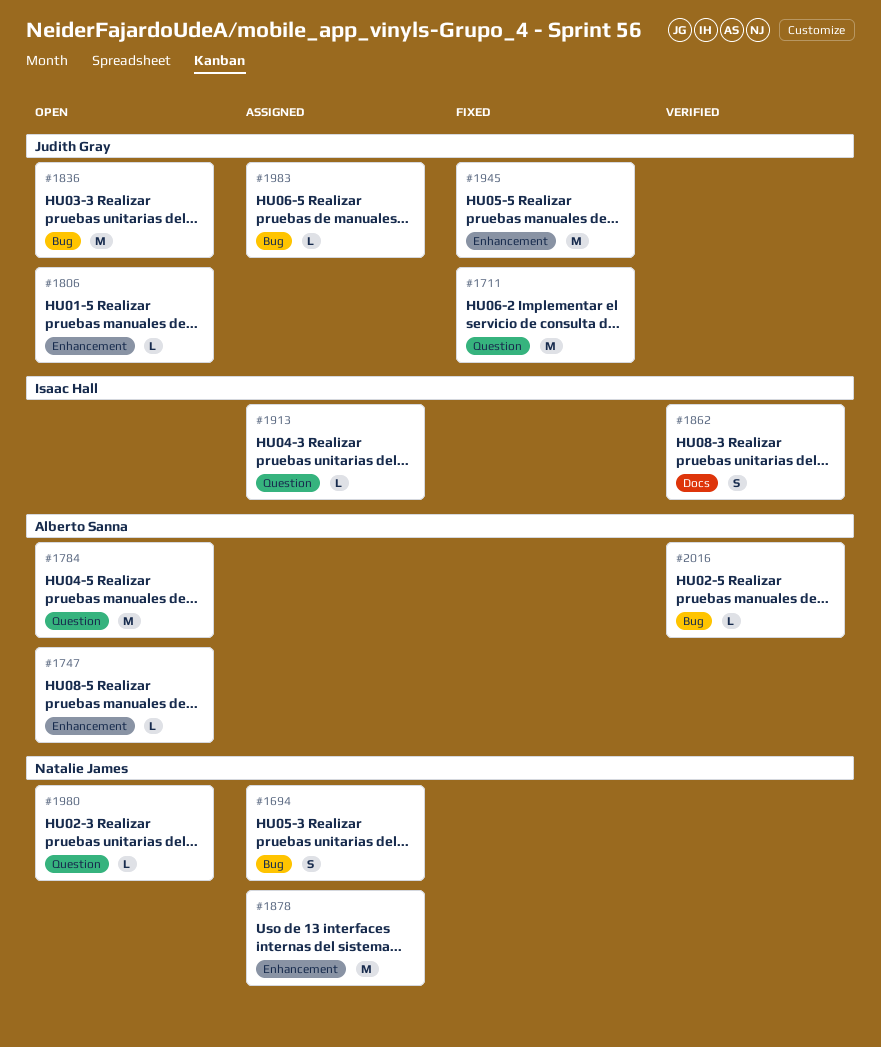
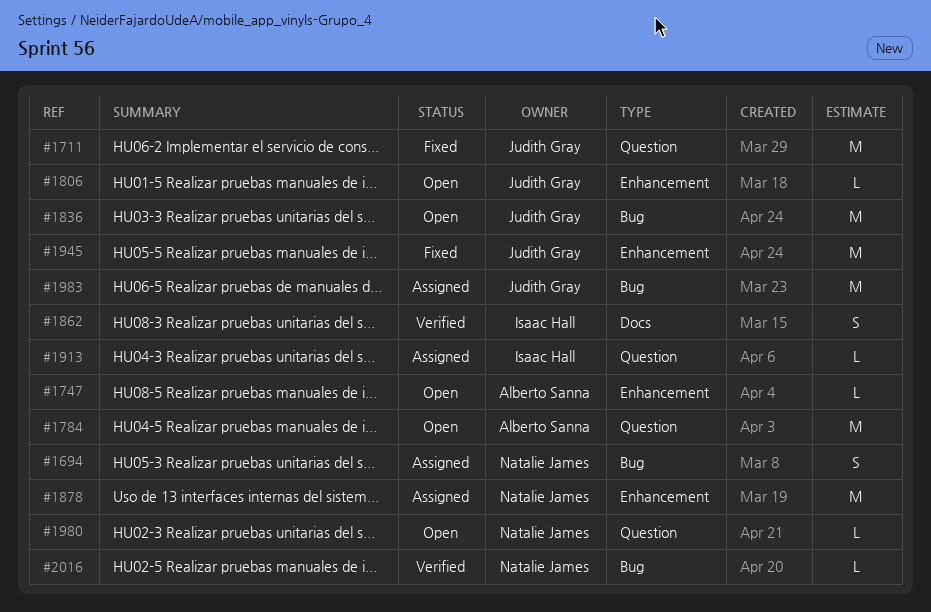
#1983, estimate: L -> M
#2016, owner: Alberto Sanna -> Natalie James

